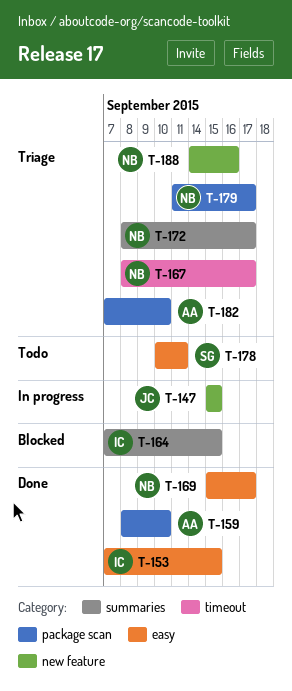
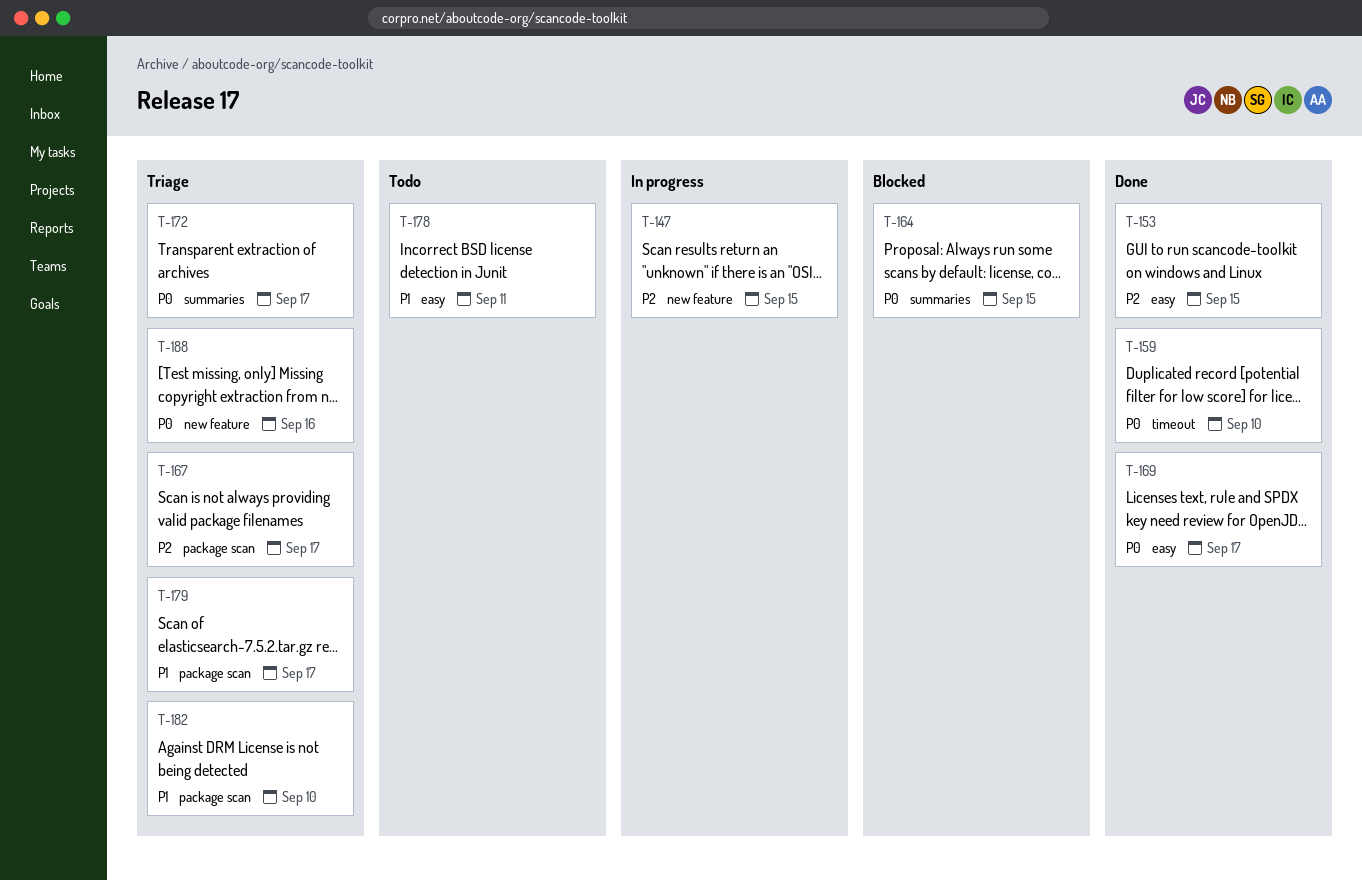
T-159, label: package scan -> timeout
T-167, label: timeout -> package scan

